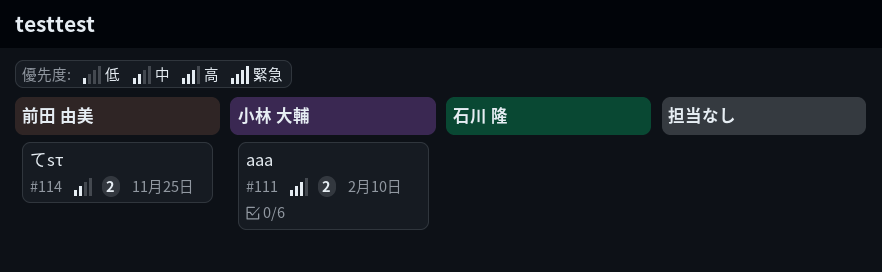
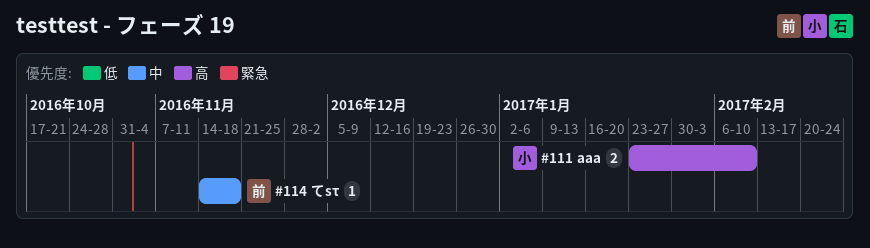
#114, estimate: 2 -> 1
#114, due: Nov 25 -> Nov 18

